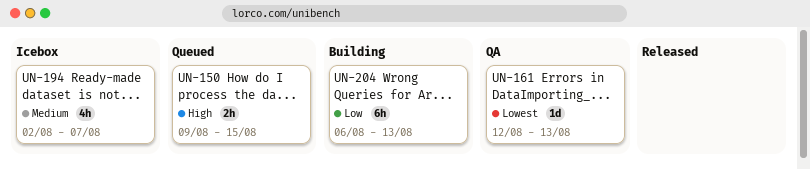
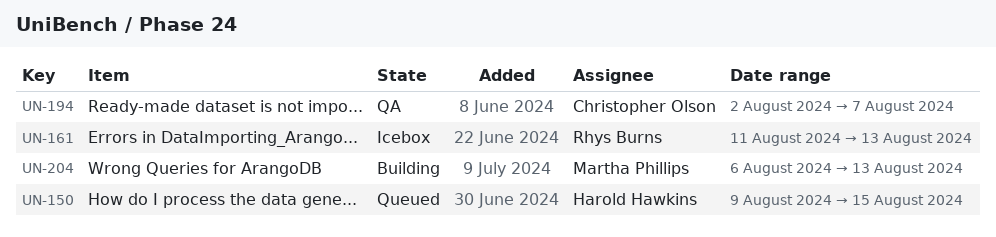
UN-161, status: QA -> Icebox
UN-161, start: Aug 12 -> Aug 11
UN-194, status: Icebox -> QA

